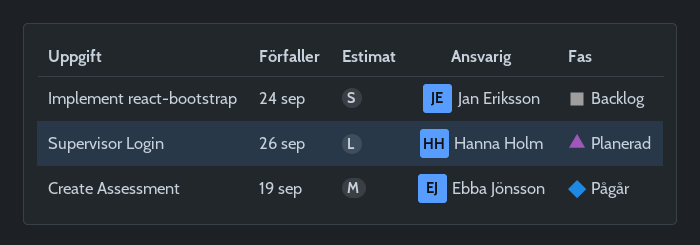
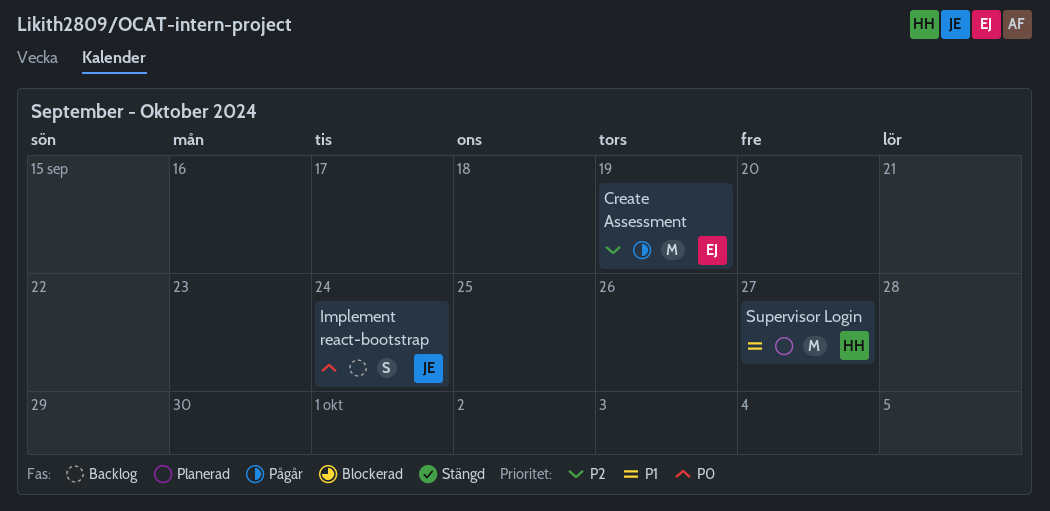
Supervisor Login, estimate: L -> M
Supervisor Login, due: Sep 26 -> Sep 27

